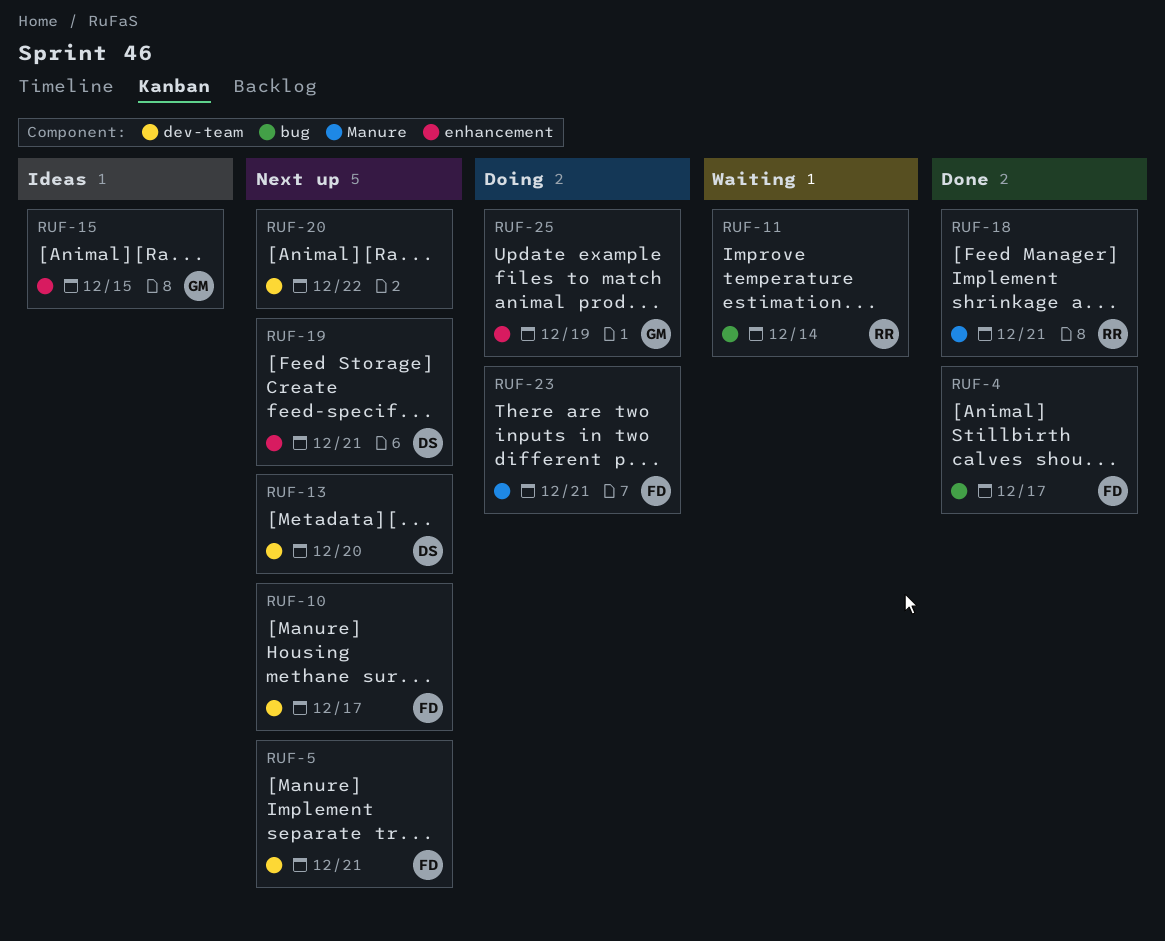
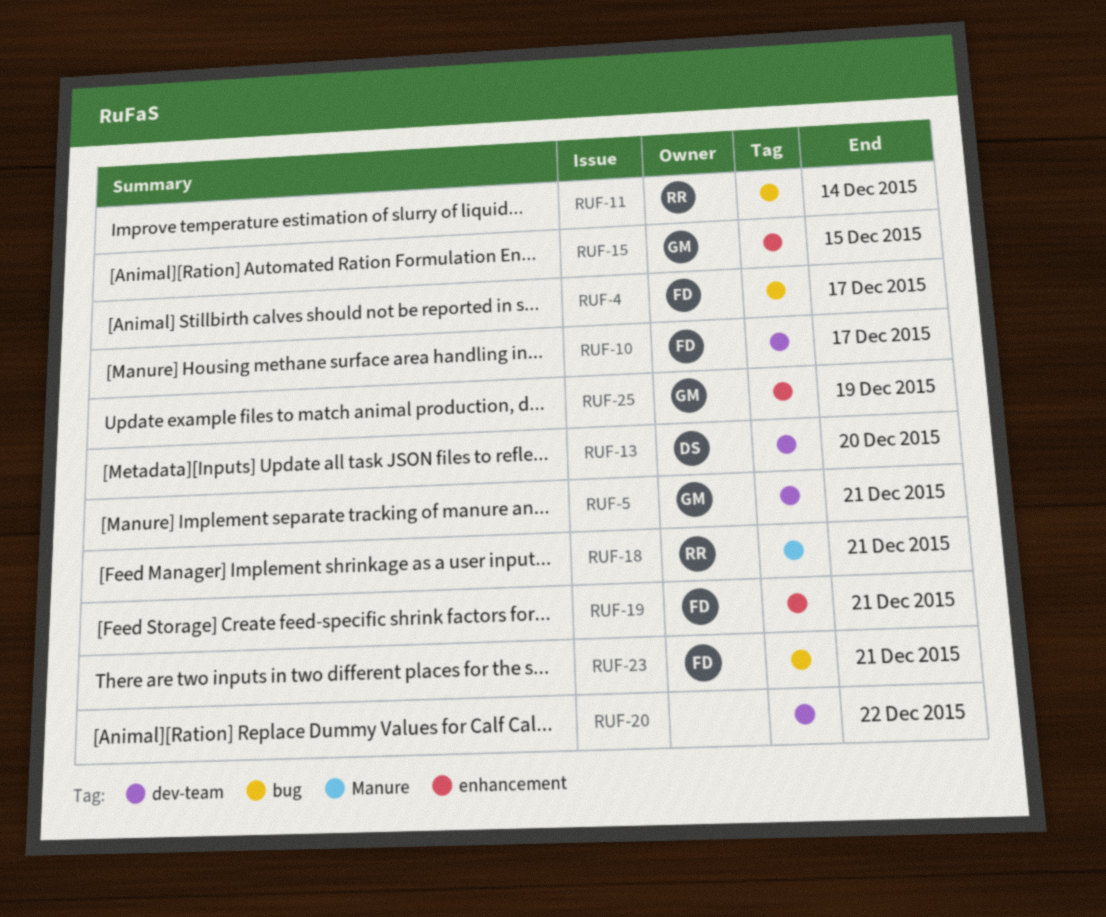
RUF-5, owner: FD -> GM
RUF-19, owner: DS -> FD
RUF-23, label: Manure -> bug

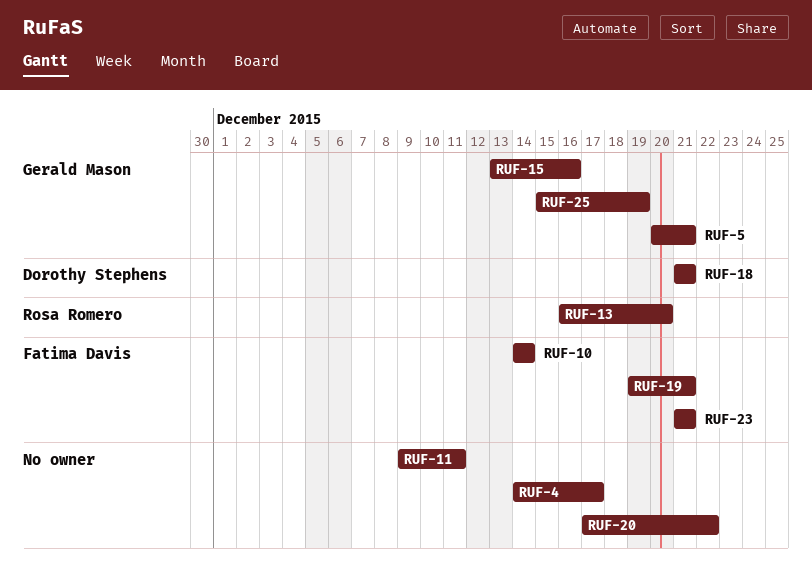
RUF-4, owner: Fatima Davis -> none
RUF-10, due: Dec 17 -> Dec 14
RUF-11, owner: Rosa Romero -> none
RUF-11, due: Dec 14 -> Dec 11
RUF-13, owner: Dorothy Stephens -> Rosa Romero
RUF-15, due: Dec 15 -> Dec 16
RUF-18, owner: Rosa Romero -> Dorothy Stephens

